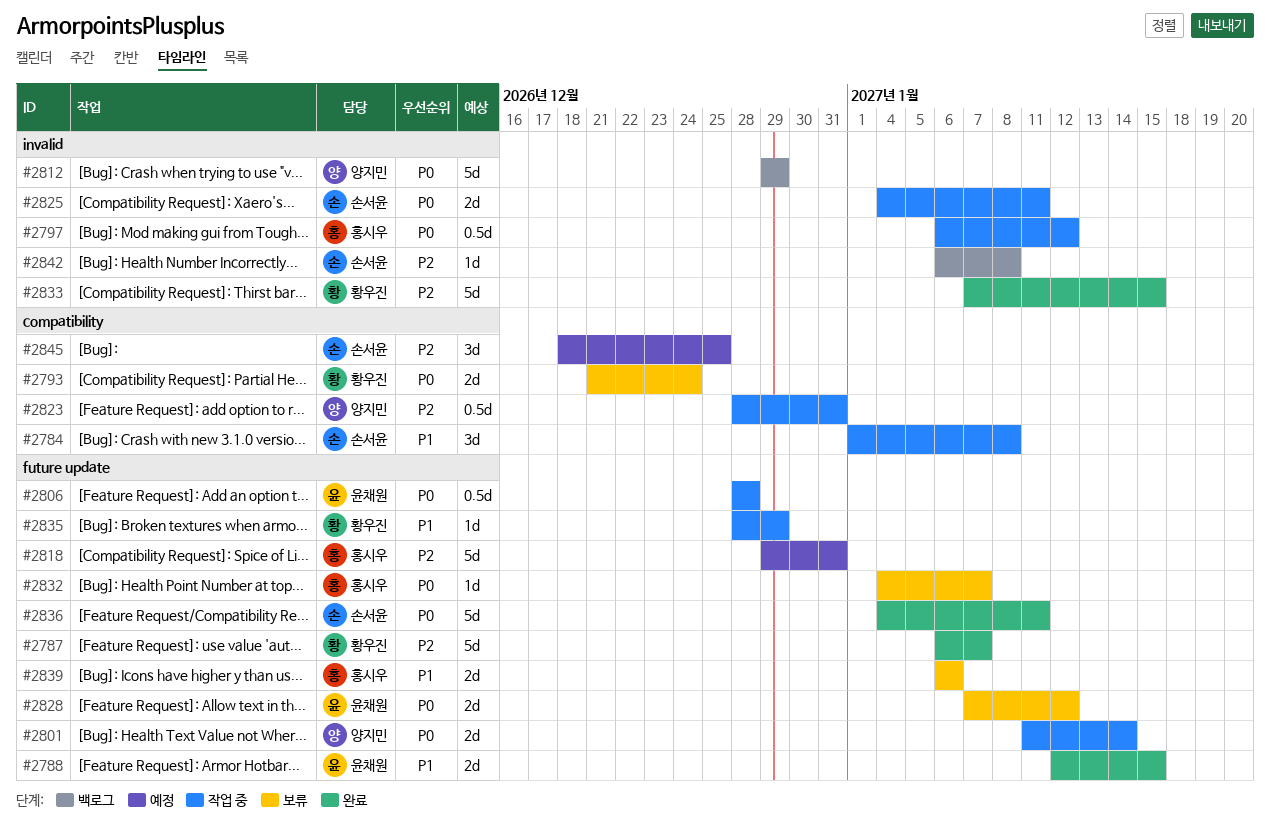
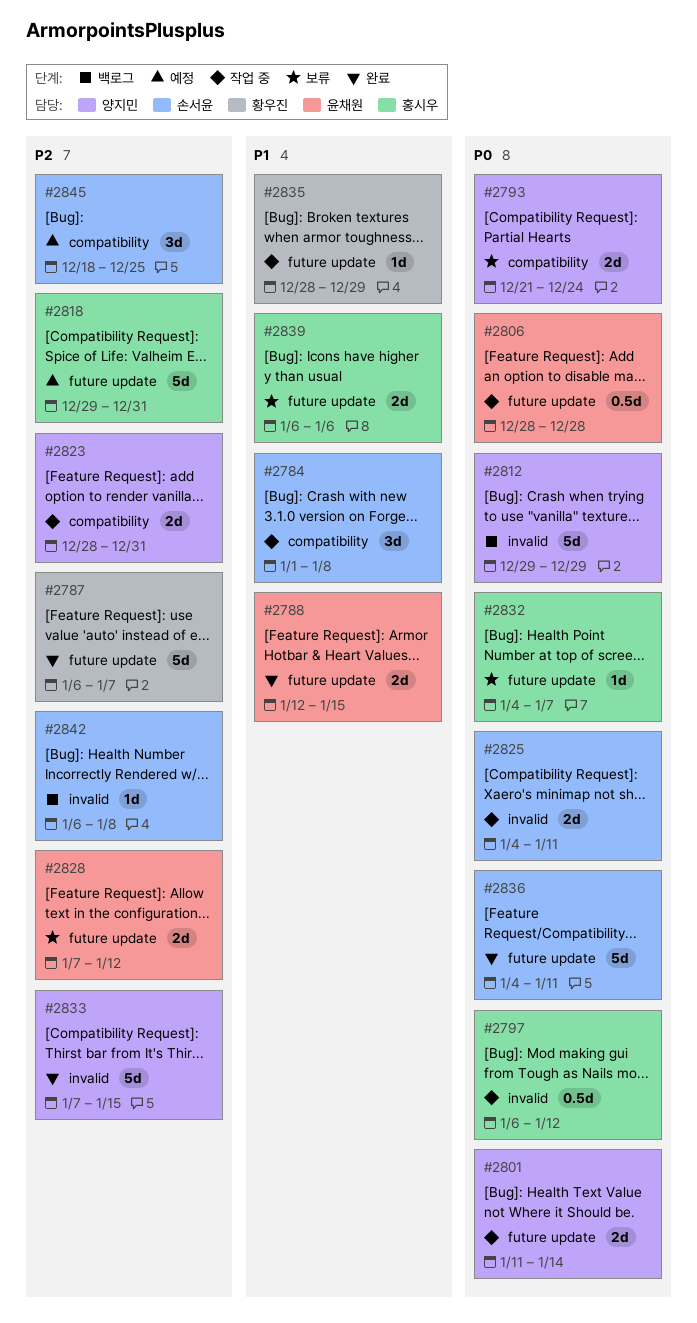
#2793, owner: 황우진 -> 양지민
#2823, estimate: 0.5d -> 2d
#2828, priority: P0 -> P2
#2833, owner: 황우진 -> 양지민

